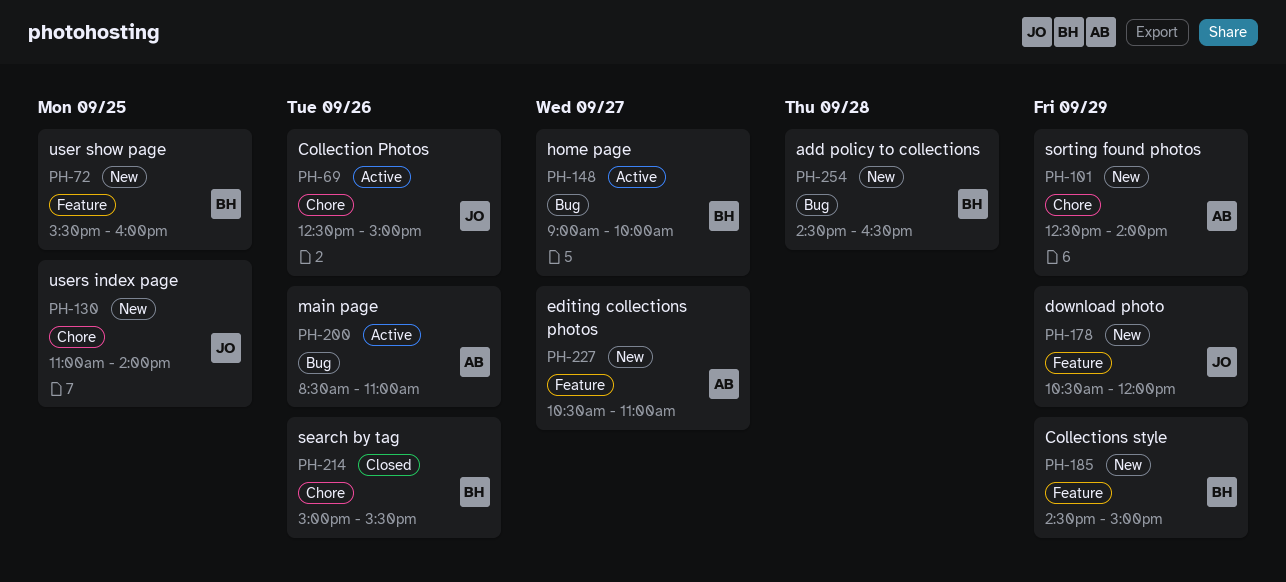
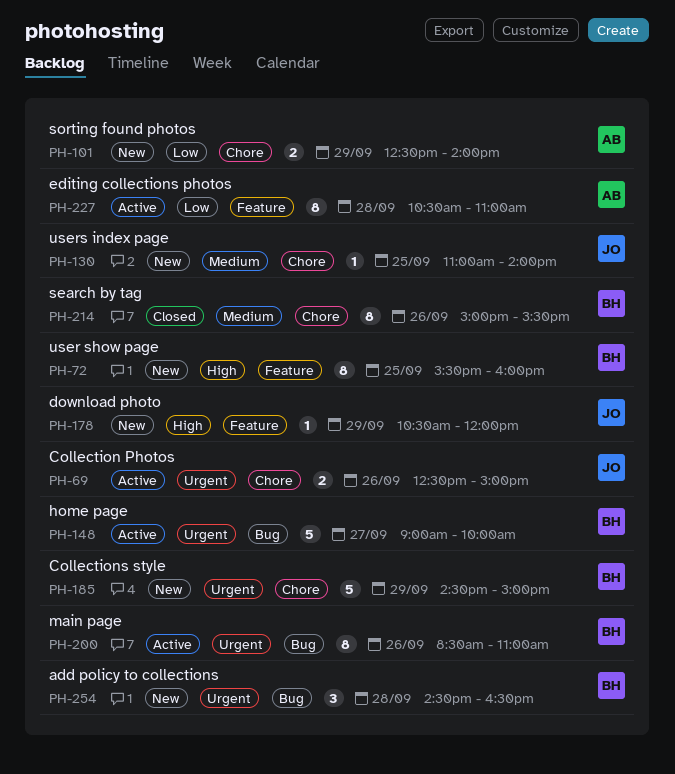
PH-185, label: Feature -> Chore
PH-200, owner: AB -> BH
PH-227, status: New -> Active
PH-227, day: Sep 27 -> Sep 28

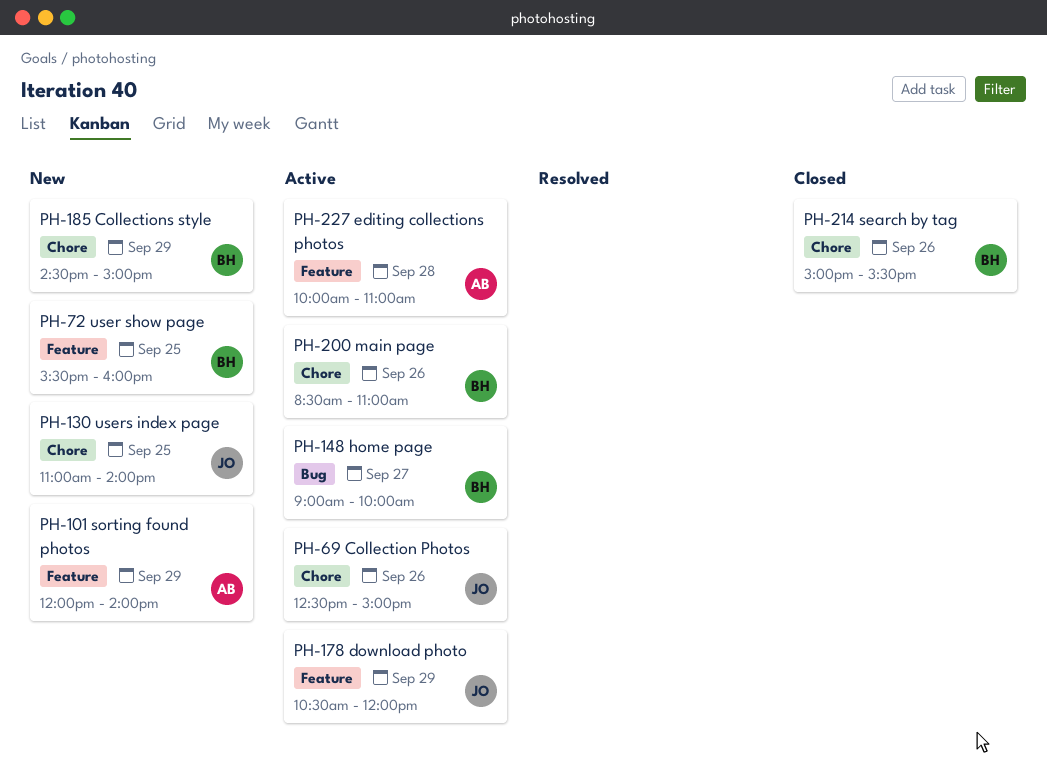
PH-101, label: Chore -> Feature
PH-101, begins: 12:30 -> 12:00
PH-178, status: New -> Active
PH-200, label: Bug -> Chore
PH-227, begins: 10:30 -> 10:00
PH-254: present -> none

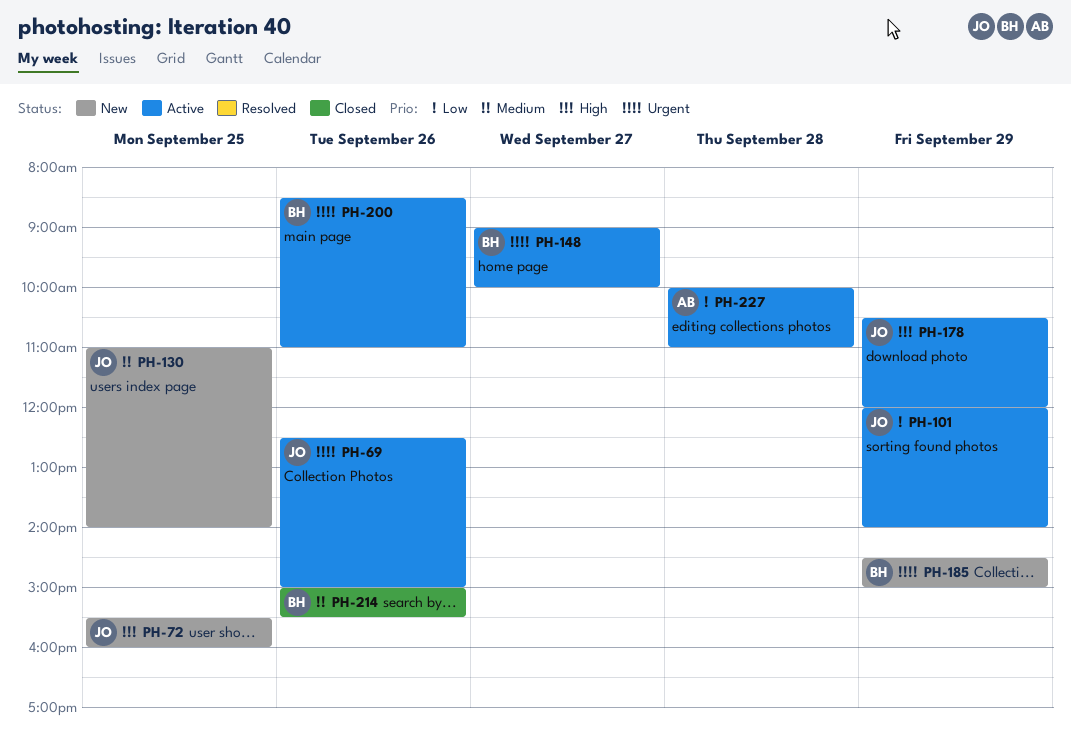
PH-72, owner: BH -> JO
PH-101, status: New -> Active
PH-101, owner: AB -> JO

